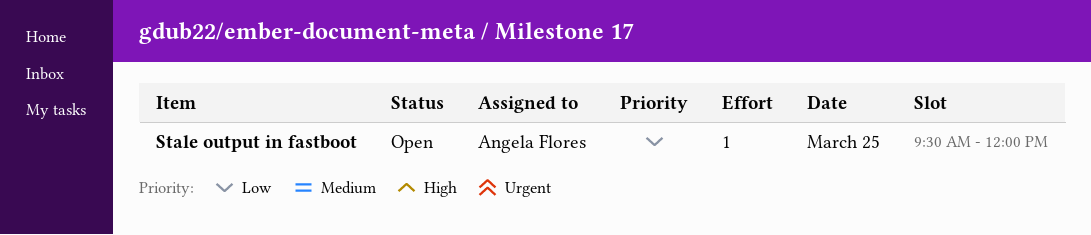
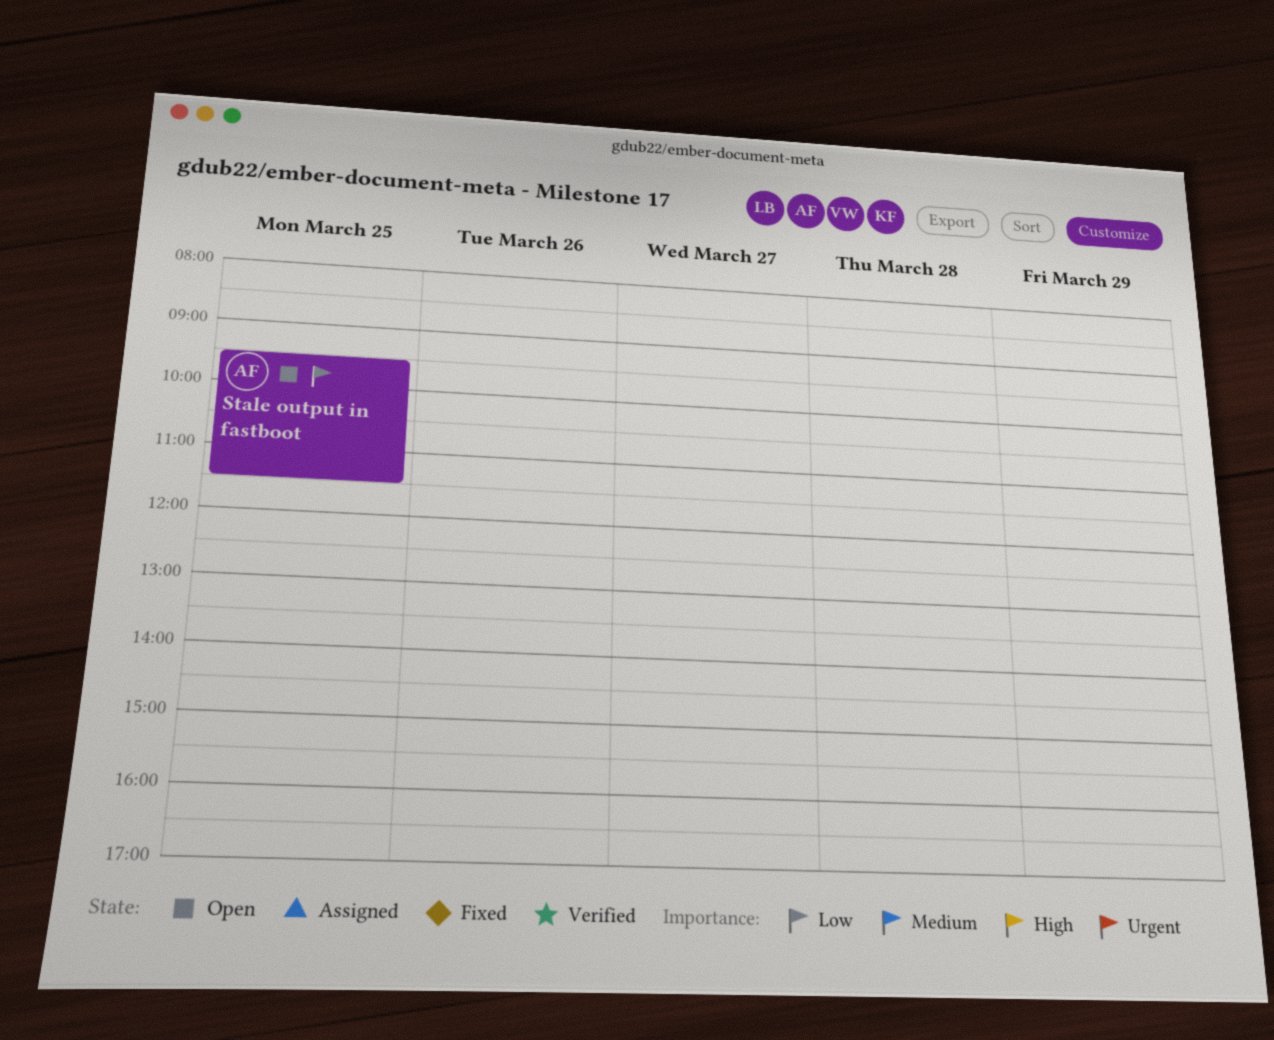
Stale output in fastboot, ends: 12:00 -> 11:30

